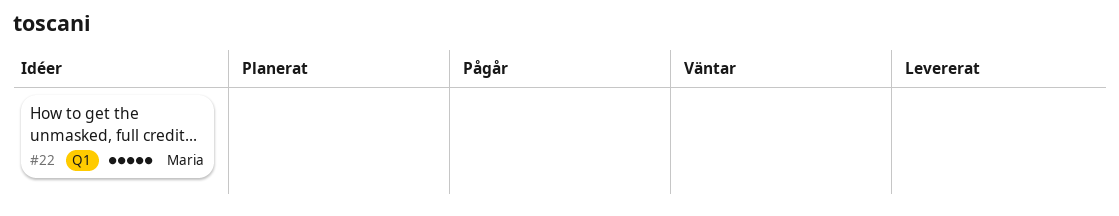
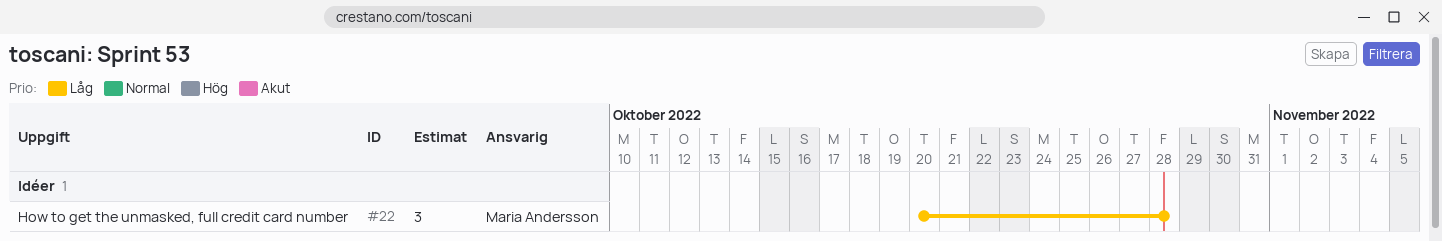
#22, estimate: 5 -> 3

